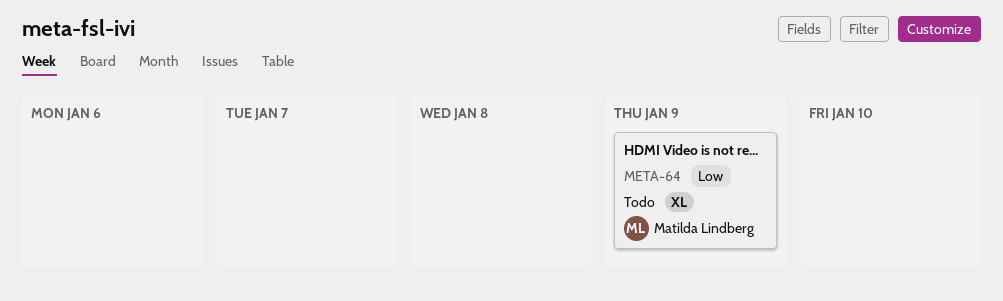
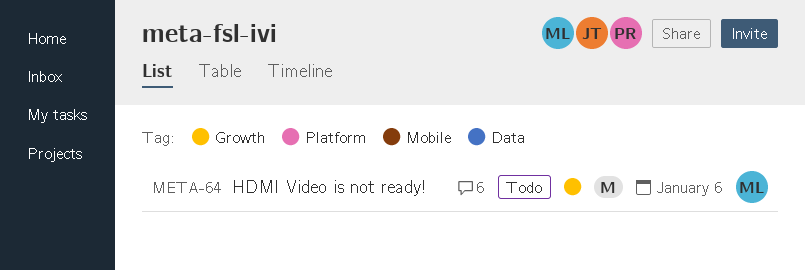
META-64, estimate: XL -> M
META-64, due: Jan 9 -> Jan 6

